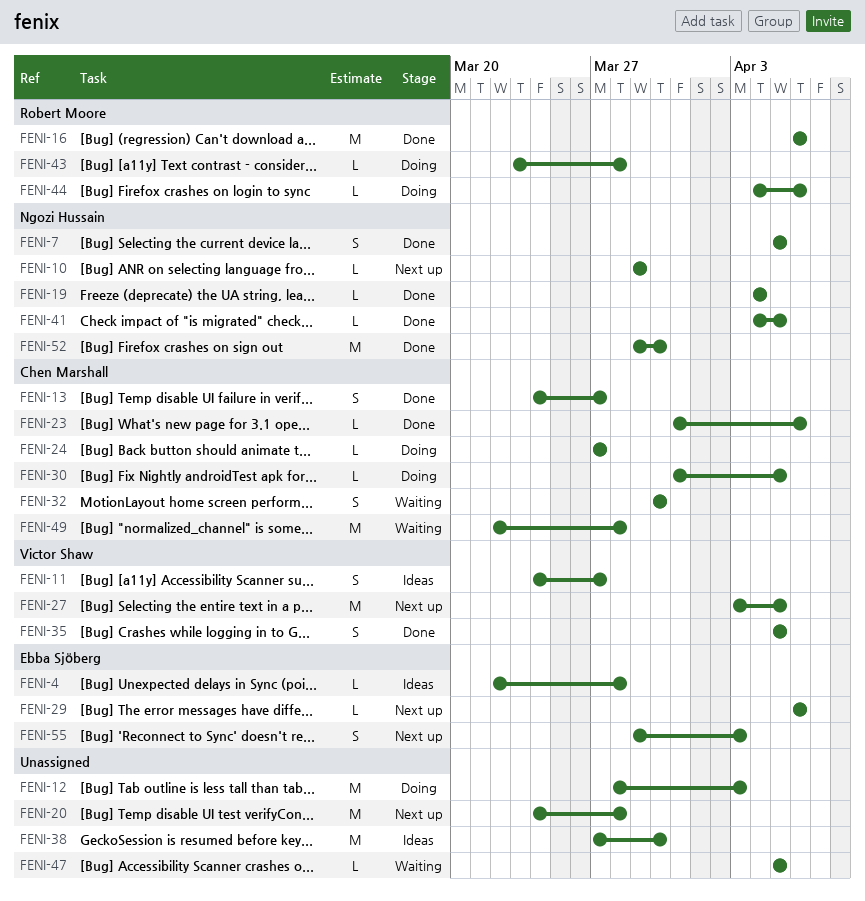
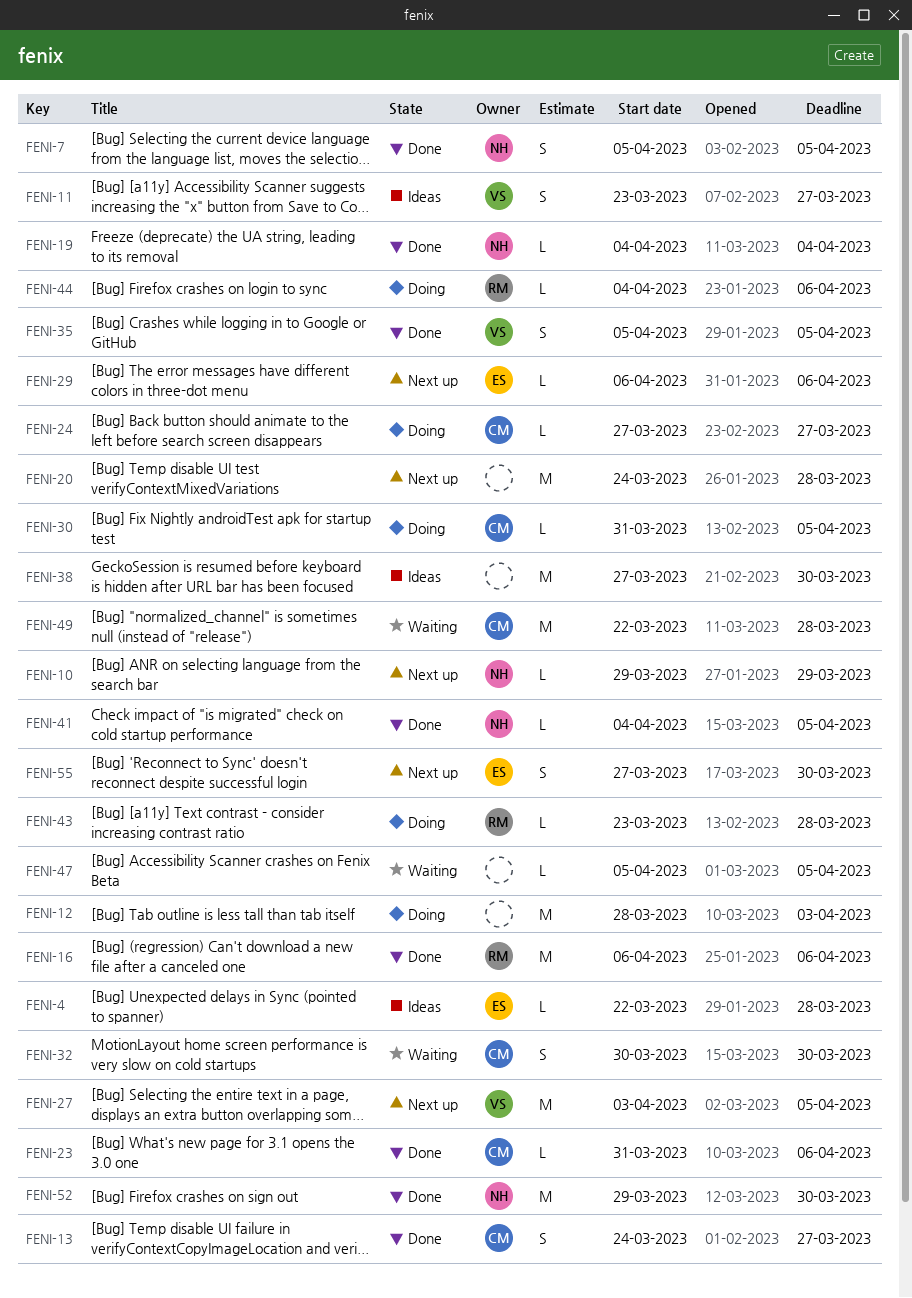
FENI-11, start: Mar 24 -> Mar 23
FENI-55, start: Mar 29 -> Mar 27
FENI-55, due: Apr 3 -> Mar 30

